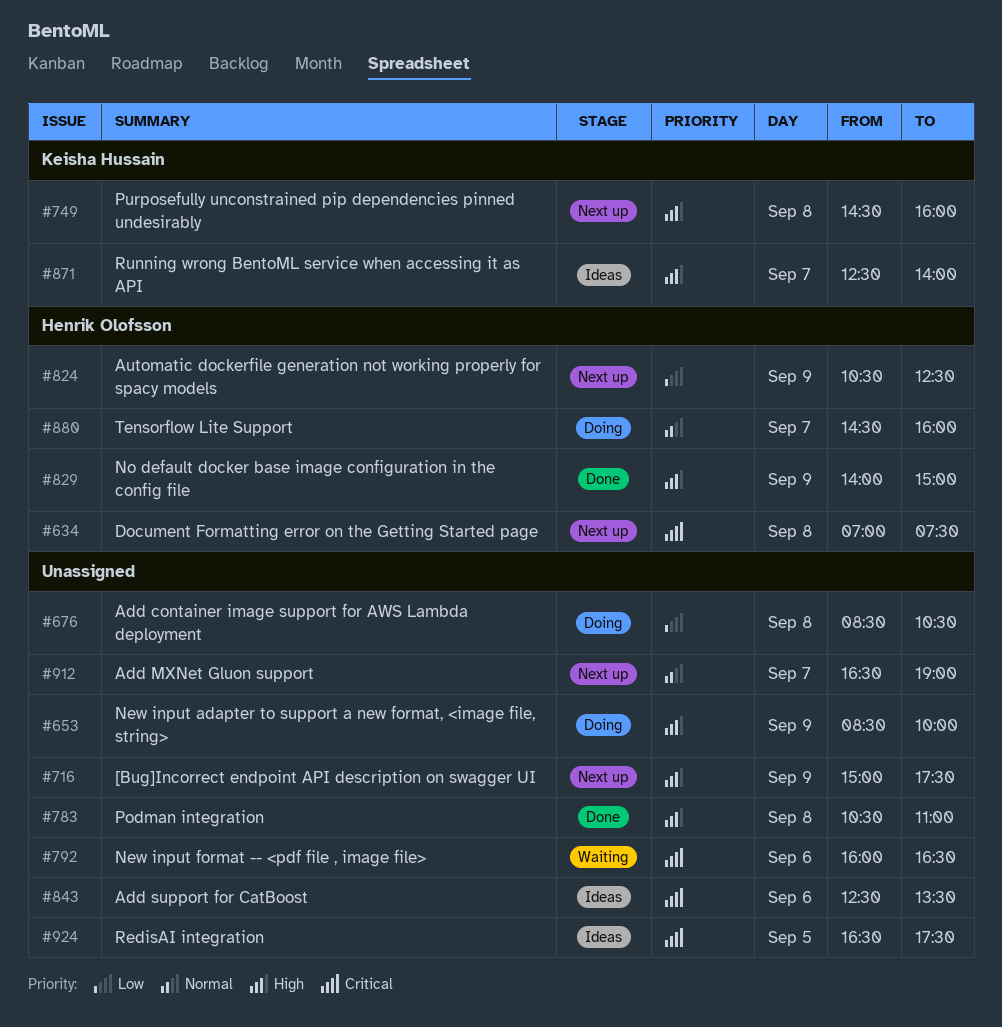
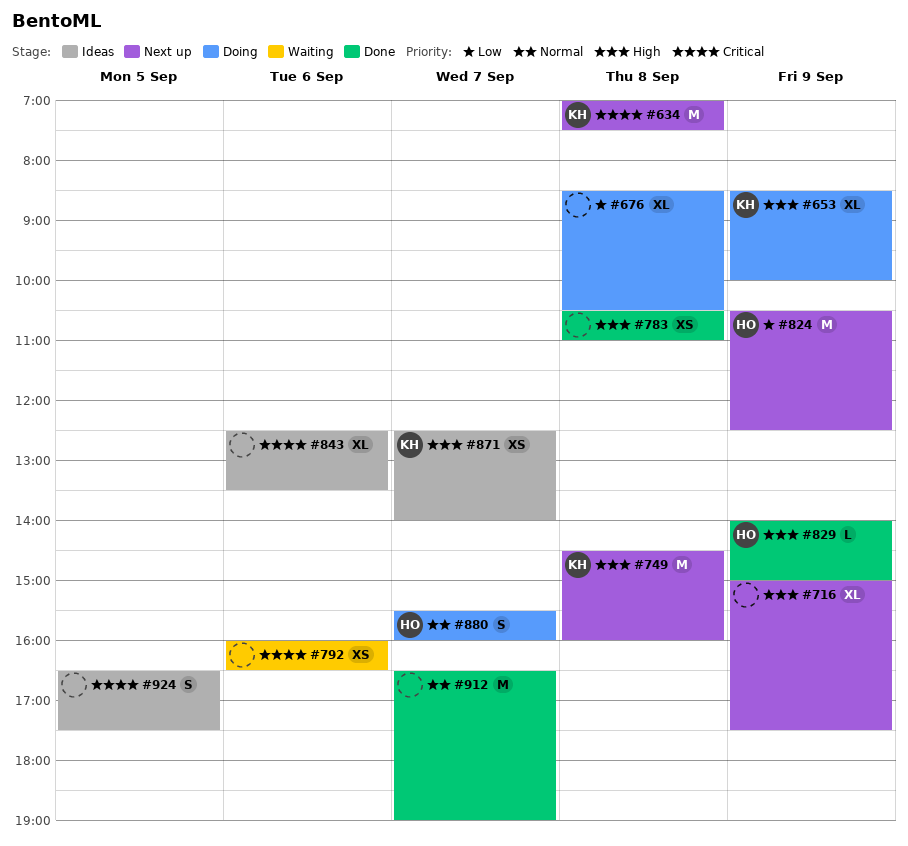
#634, owner: Henrik Olofsson -> Keisha Hussain
#653, owner: none -> Keisha Hussain
#880, begins: 14:30 -> 15:30
#912, status: Next up -> Done

